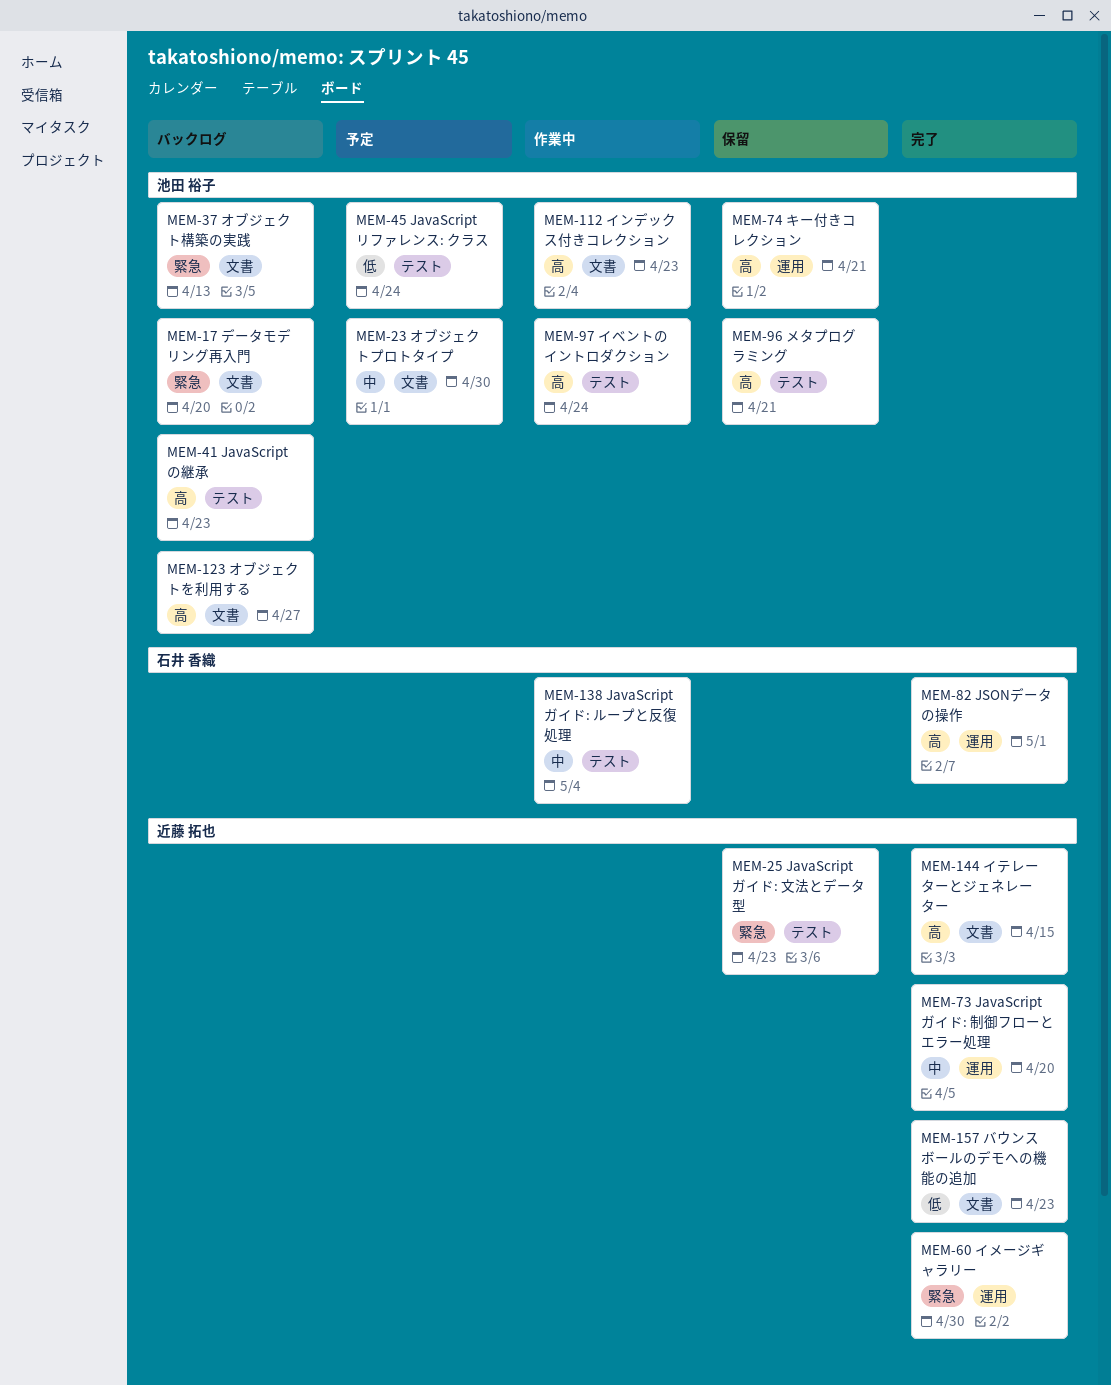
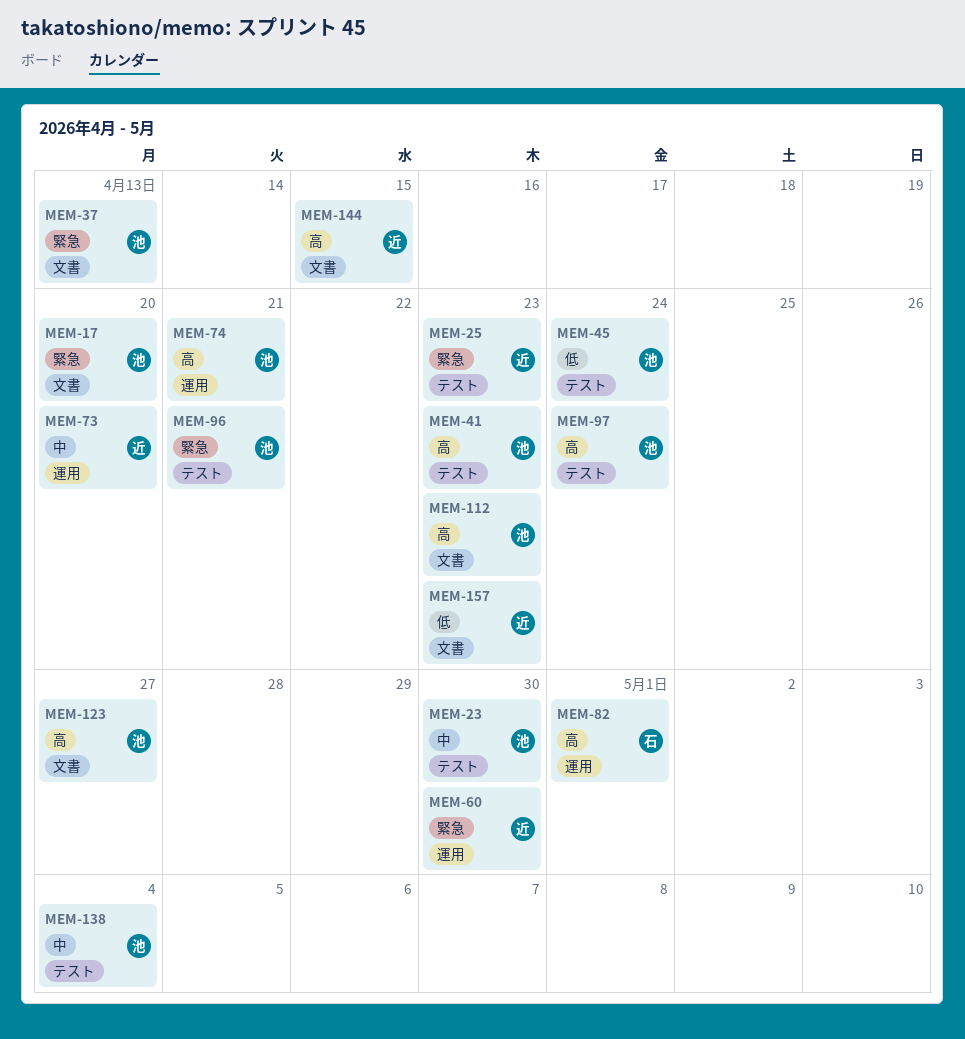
MEM-23, label: 文書 -> テスト
MEM-96, priority: 高 -> 緊急
MEM-138, owner: 石井 香織 -> 池田 裕子

